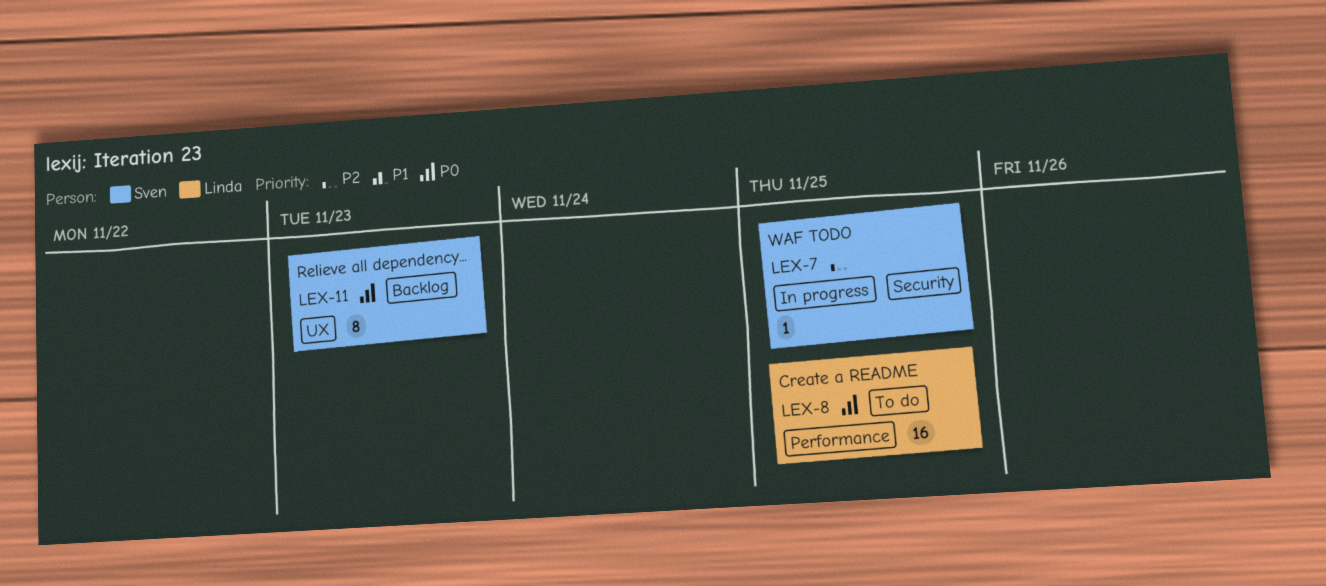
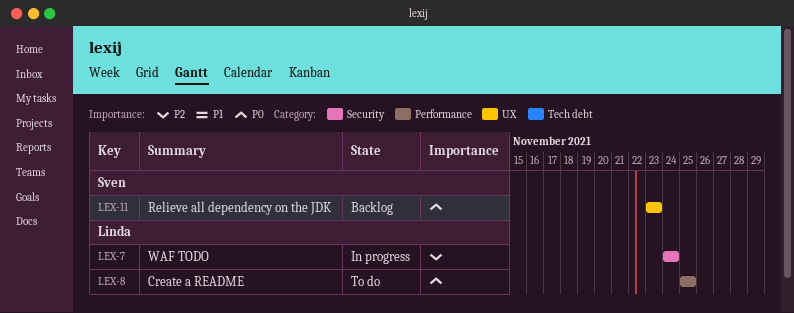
LEX-7, owner: Sven -> Linda
LEX-7, due: Nov 25 -> Nov 24

